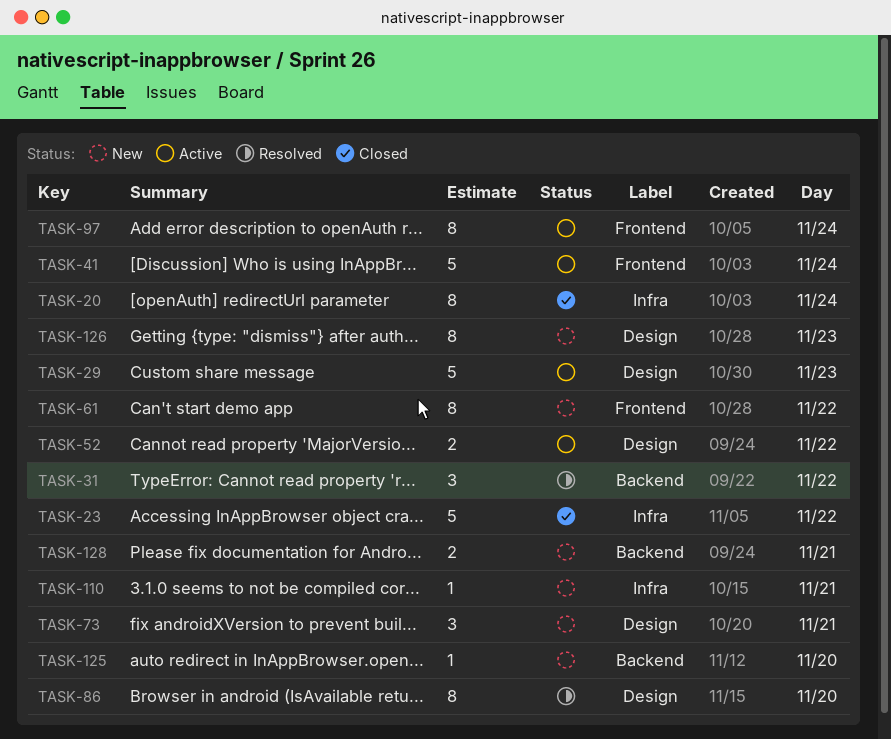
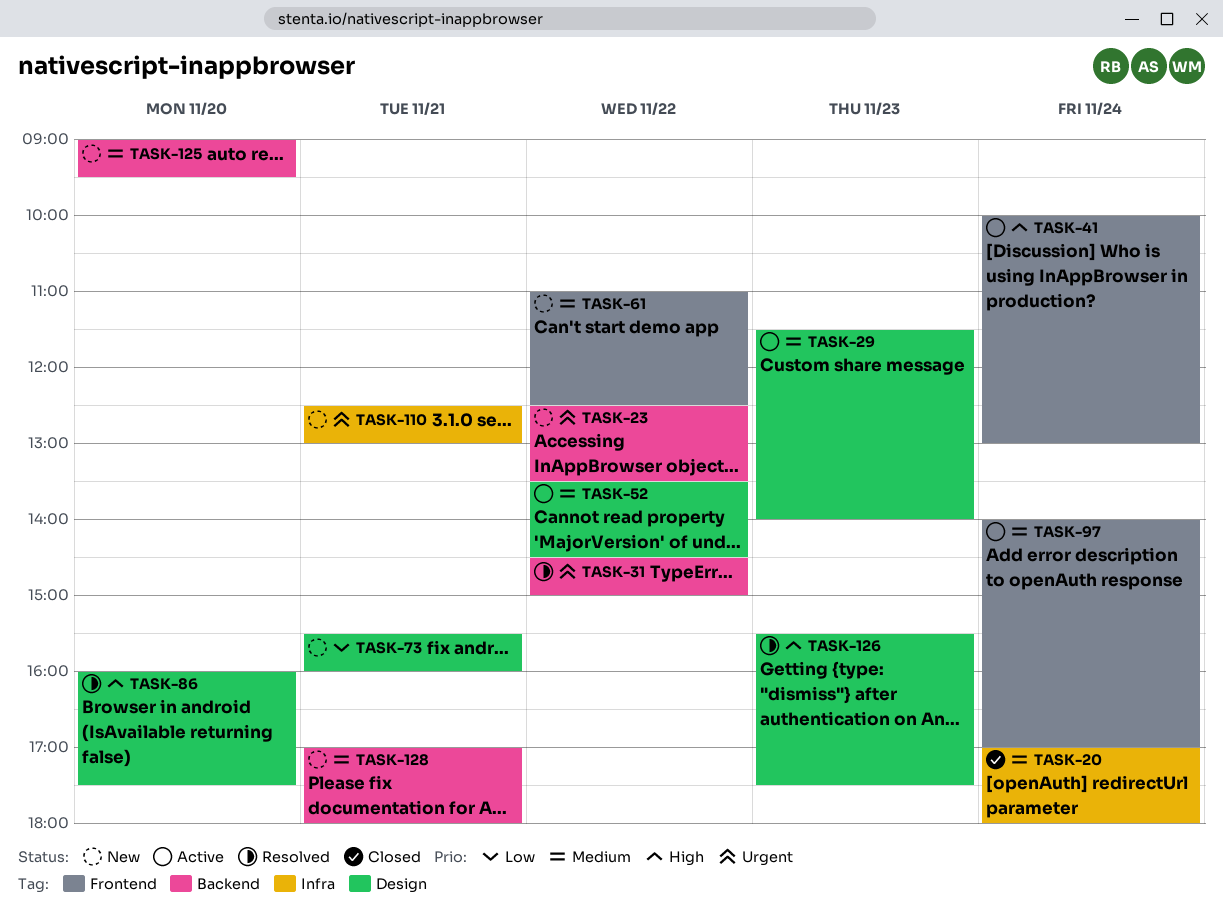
TASK-23, status: Closed -> New
TASK-23, label: Infra -> Backend
TASK-126, status: New -> Resolved

